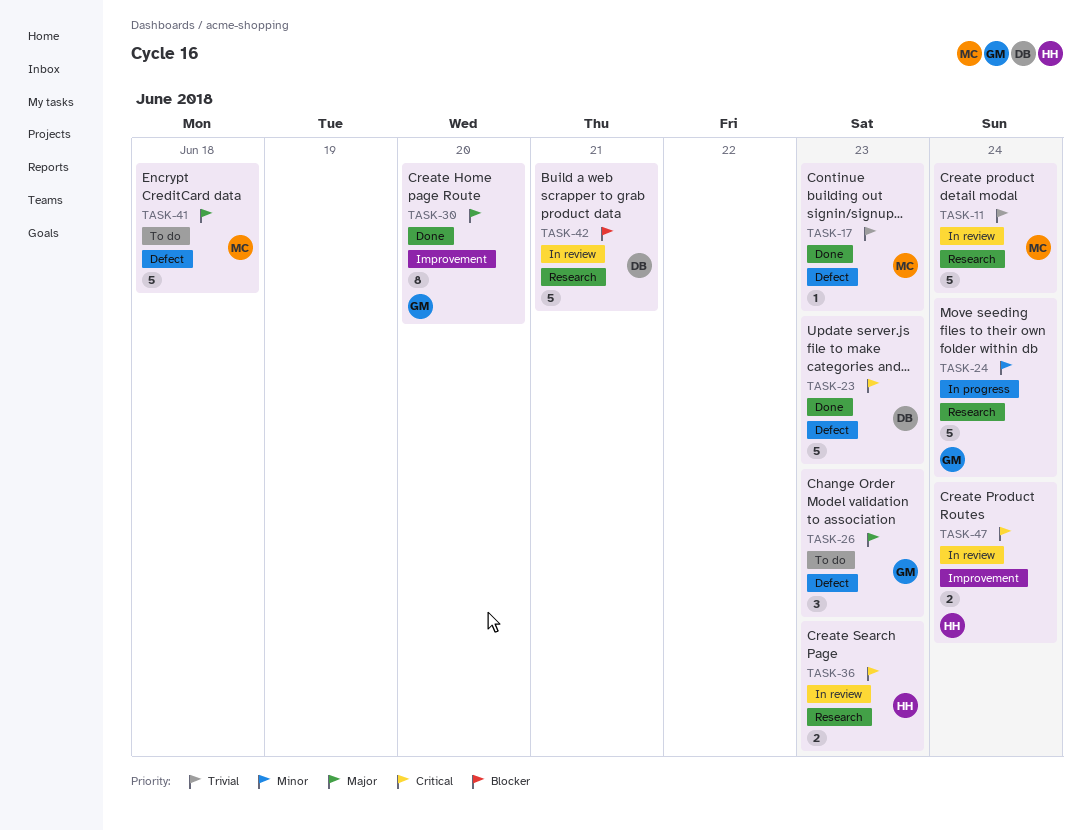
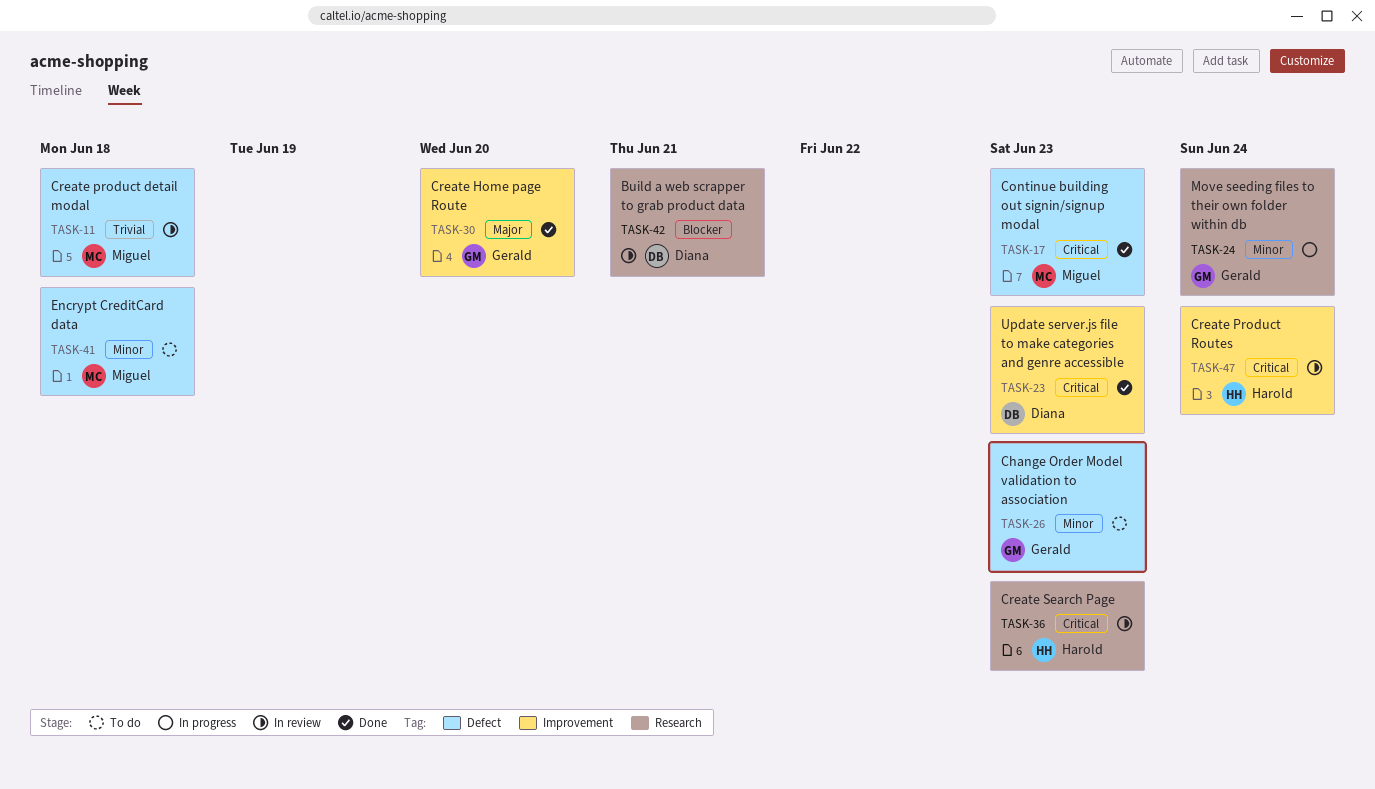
TASK-11, label: Research -> Defect
TASK-11, due: Jun 24 -> Jun 18
TASK-17, priority: Trivial -> Critical
TASK-23, label: Defect -> Improvement
TASK-26, priority: Major -> Minor
TASK-41, priority: Major -> Minor

